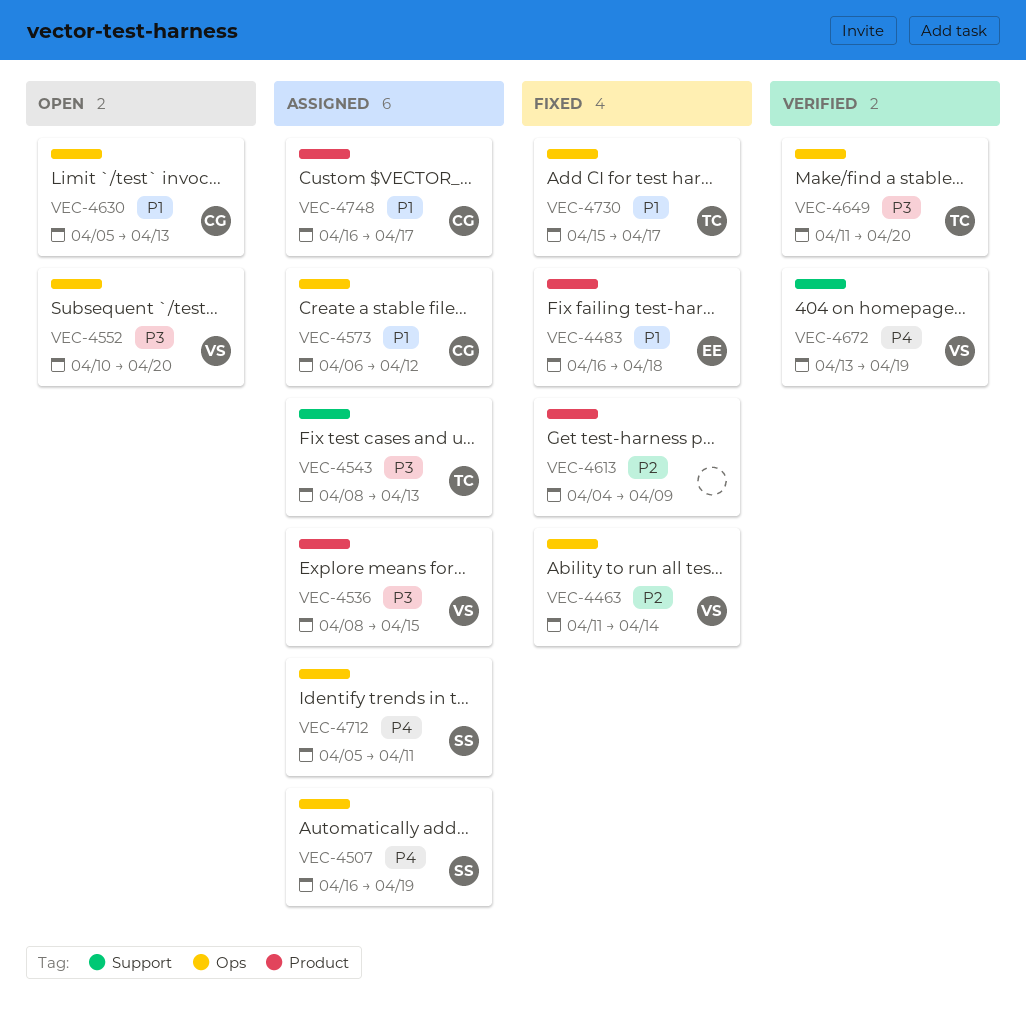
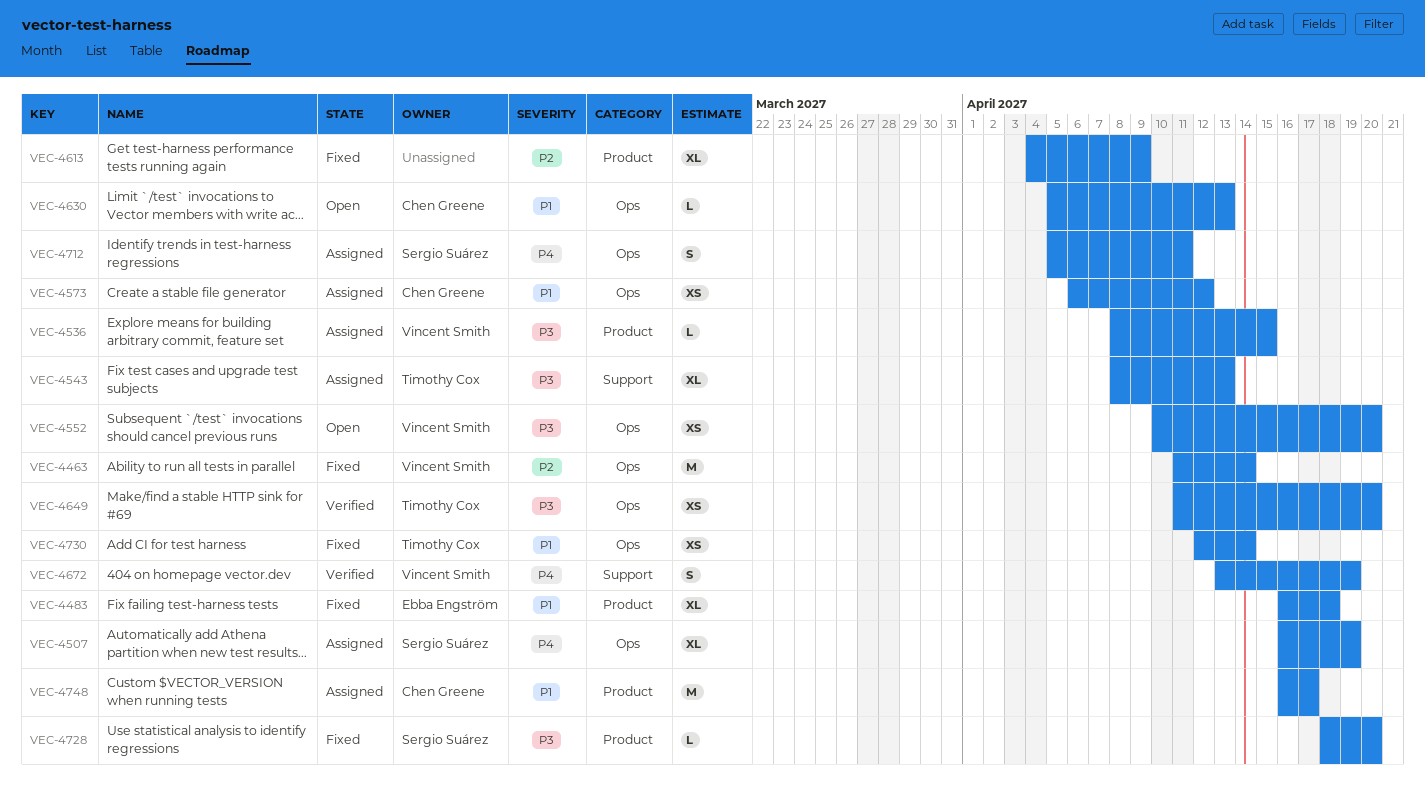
VEC-4728: none -> present
VEC-4730, start: Apr 15 -> Apr 12
VEC-4730, due: Apr 17 -> Apr 14

